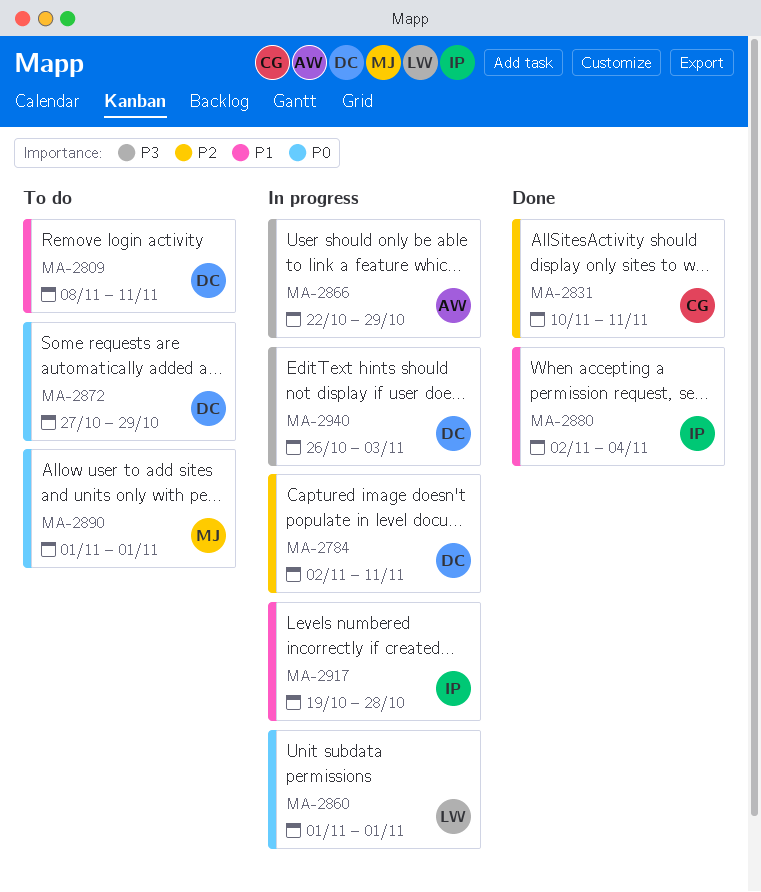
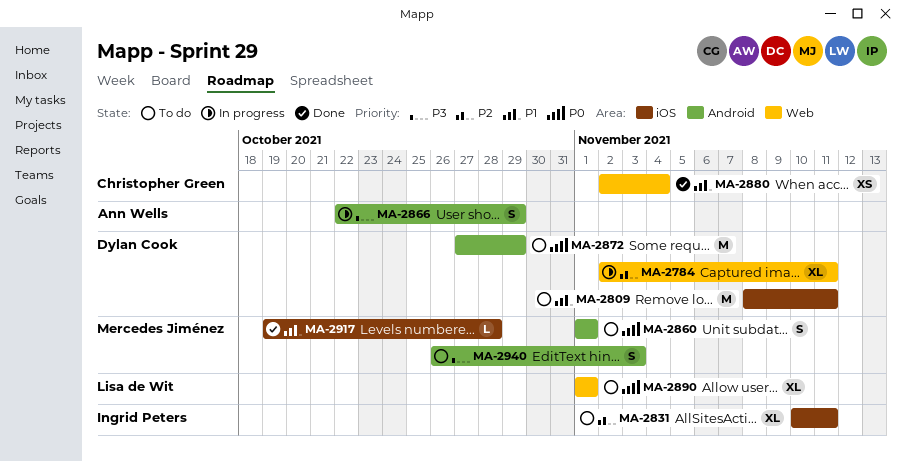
MA-2831, status: Done -> To do
MA-2831, owner: Christopher Green -> Ingrid Peters
MA-2860, status: In progress -> To do
MA-2860, owner: Lisa de Wit -> Mercedes Jiménez
MA-2880, owner: Ingrid Peters -> Christopher Green
MA-2890, owner: Mercedes Jiménez -> Lisa de Wit
MA-2917, status: In progress -> Done
MA-2917, owner: Ingrid Peters -> Mercedes Jiménez
MA-2940, status: In progress -> To do
MA-2940, owner: Dylan Cook -> Mercedes Jiménez

